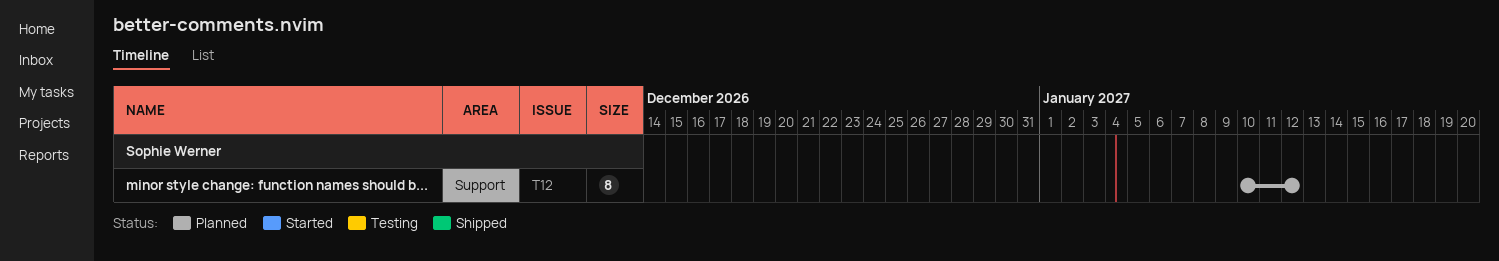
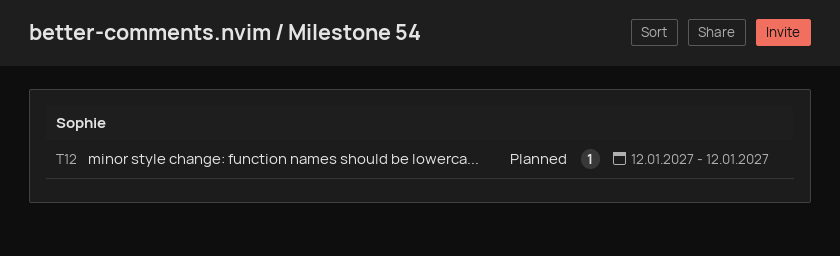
T12, estimate: 8 -> 1
T12, start: Jan 10 -> Jan 12

